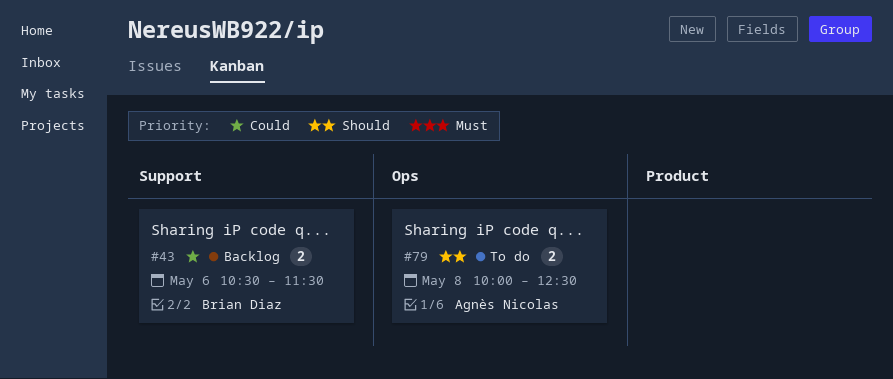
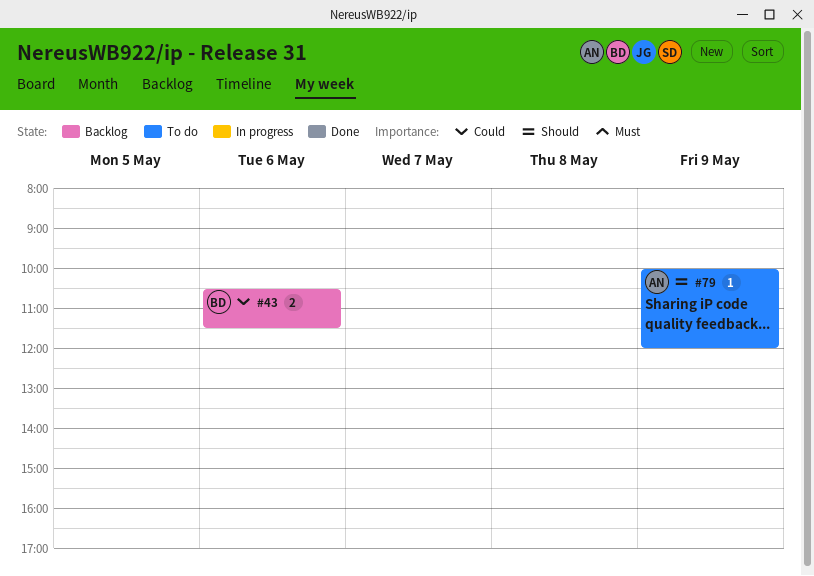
#79, estimate: 2 -> 1
#79, day: May 8 -> May 9
#79, ends: 12:30 -> 12:00

